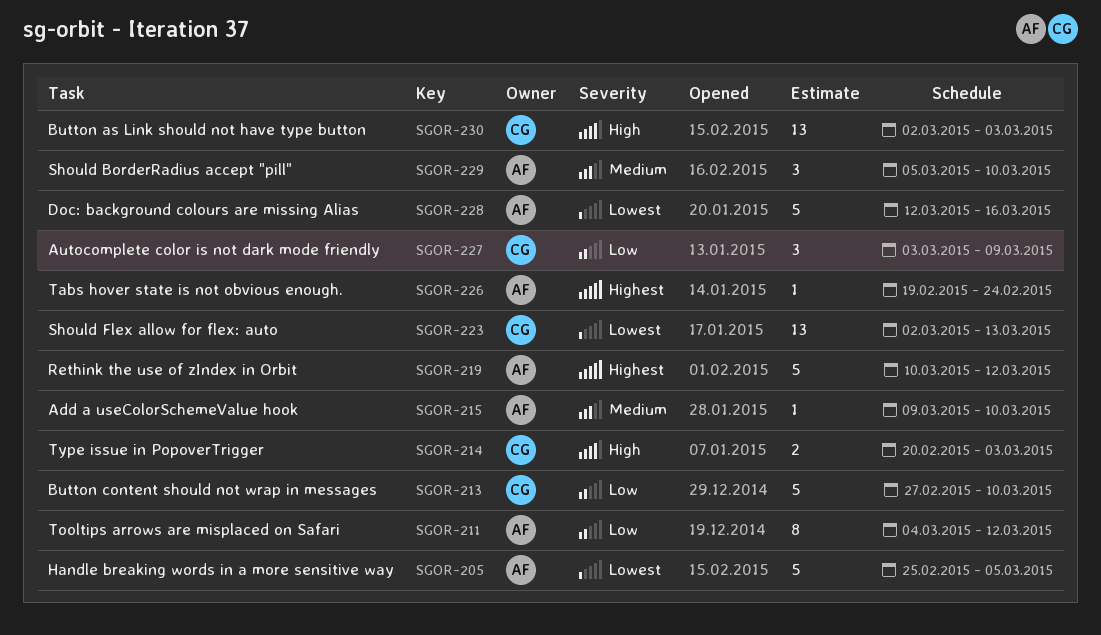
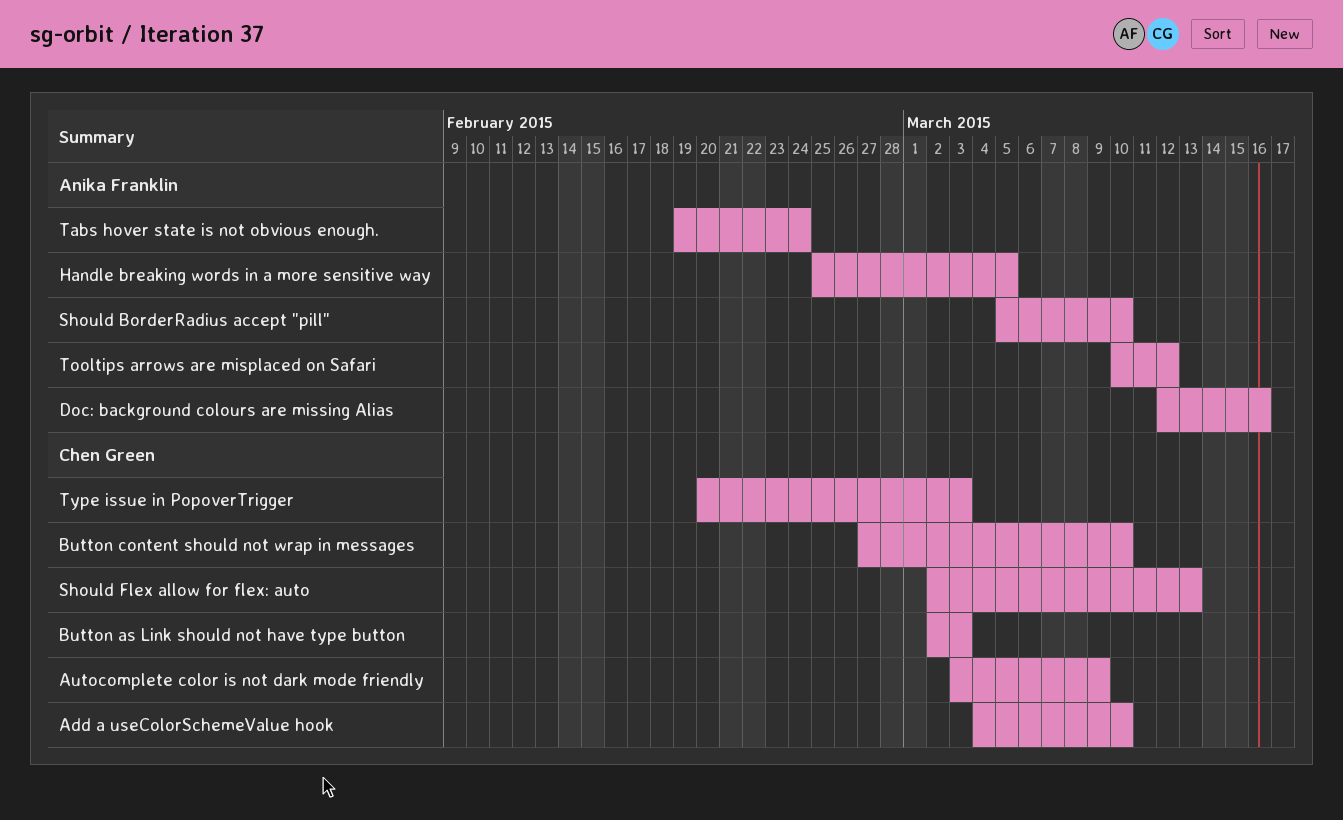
Add a useColorSchemeValue hook, owner: Anika Franklin -> Chen Green
Add a useColorSchemeValue hook, start: Mar 9 -> Mar 4
Rethink the use of zIndex in Orbit: present -> none
Tooltips arrows are misplaced on Safari, start: Mar 4 -> Mar 10

